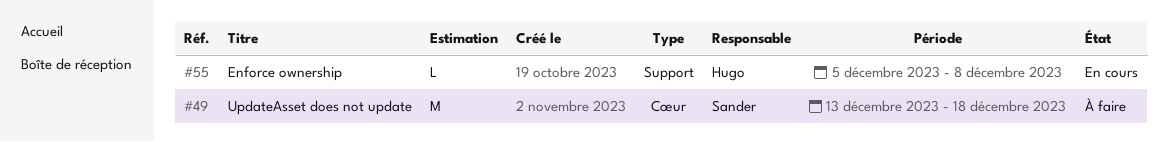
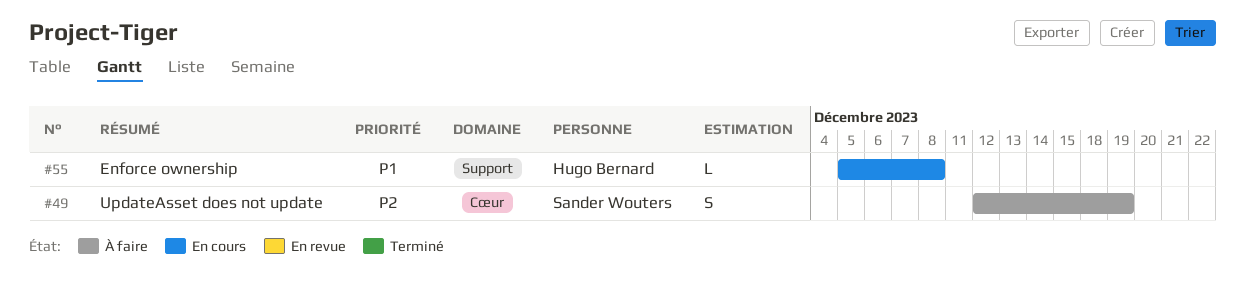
#49, estimate: M -> S
#49, start: Dec 13 -> Dec 12
#49, due: Dec 18 -> Dec 19

